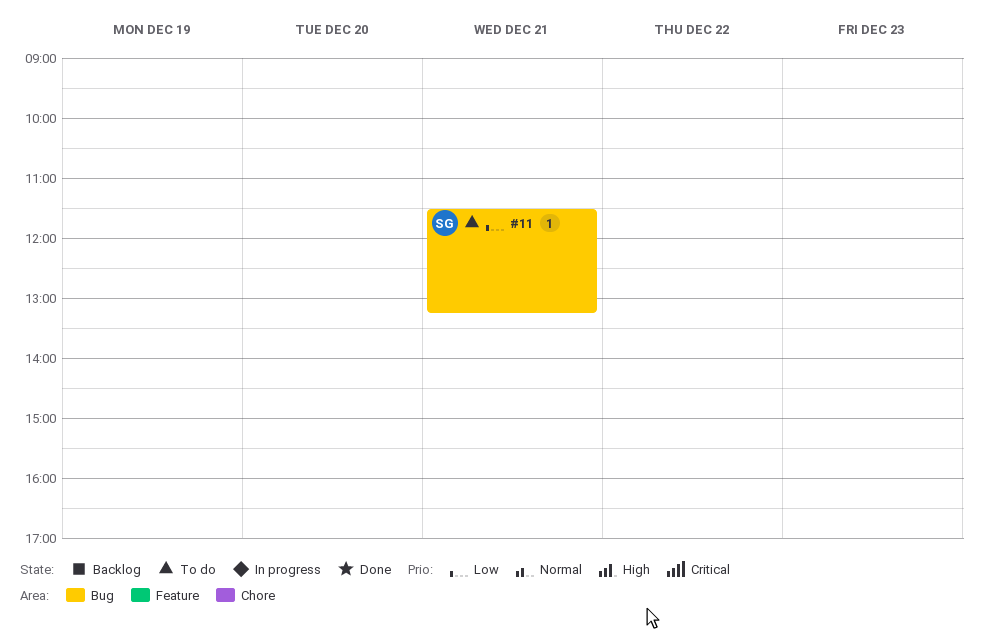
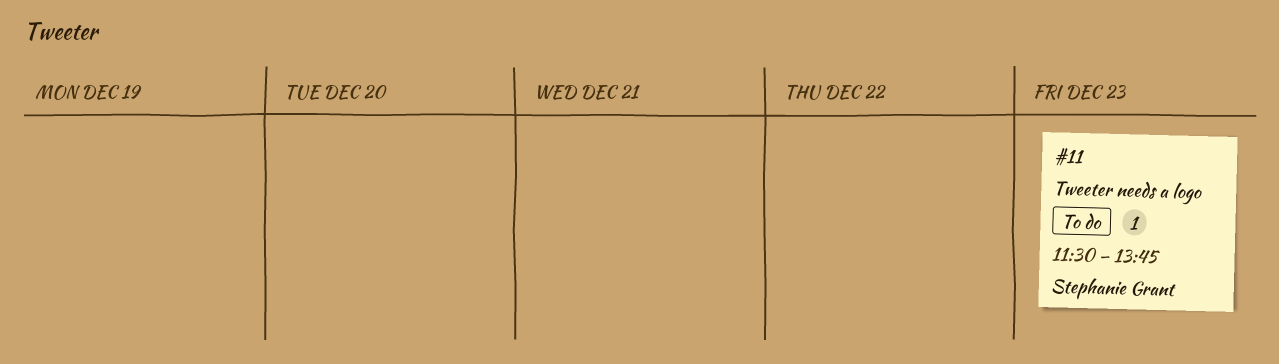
#11, day: Dec 21 -> Dec 23
#11, ends: 13:15 -> 13:45

